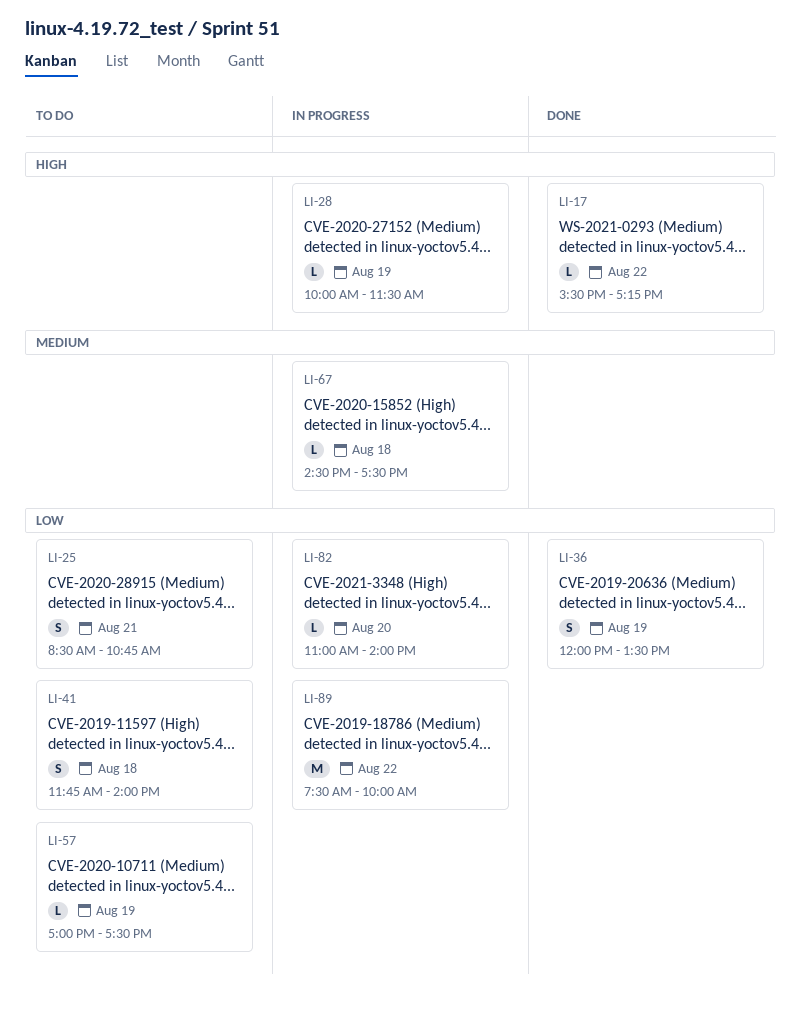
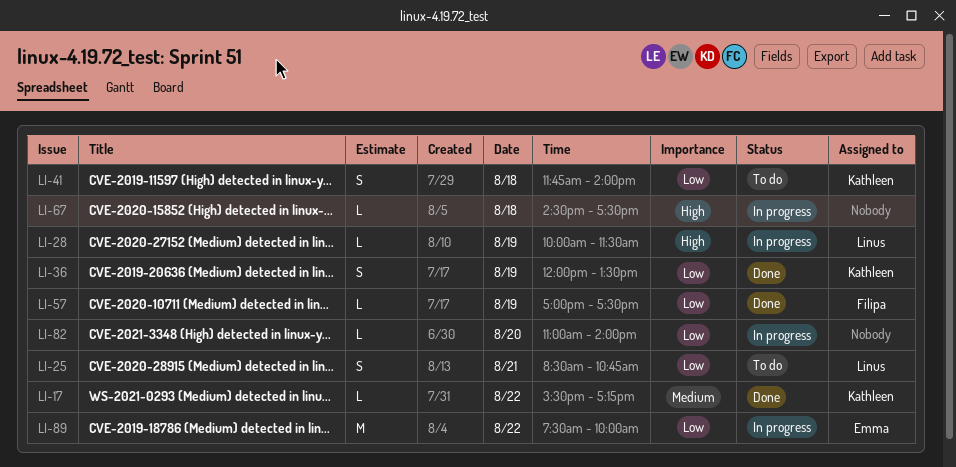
LI-17, priority: High -> Medium
LI-57, status: To do -> Done
LI-67, priority: Medium -> High

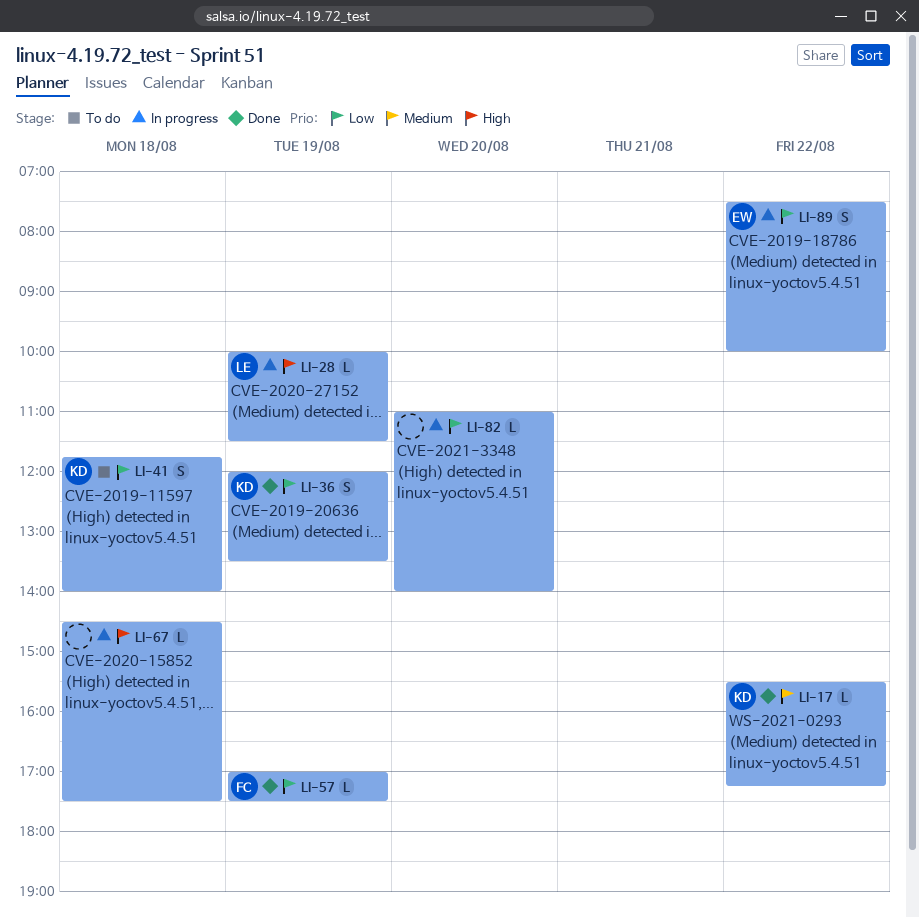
LI-25: present -> none
LI-89, estimate: M -> S

